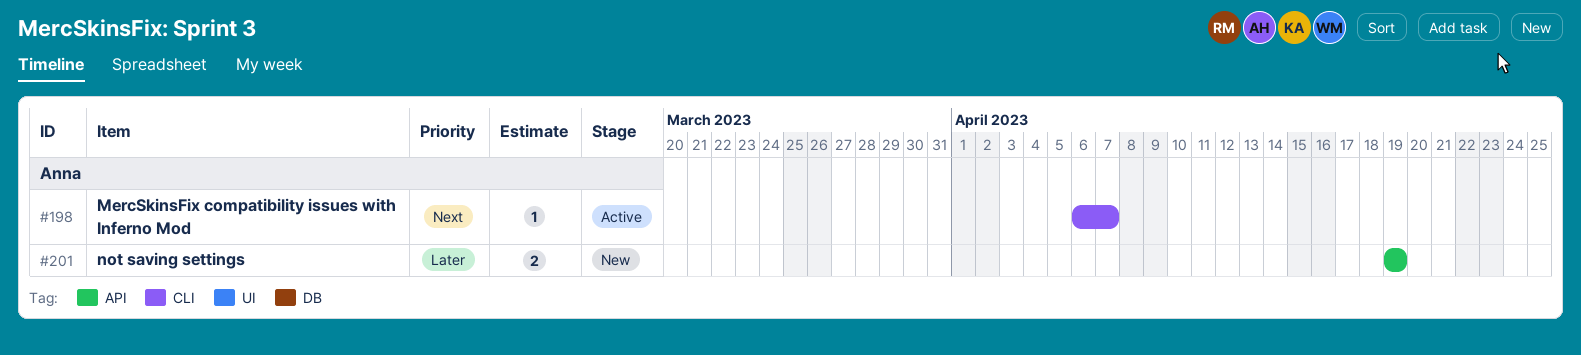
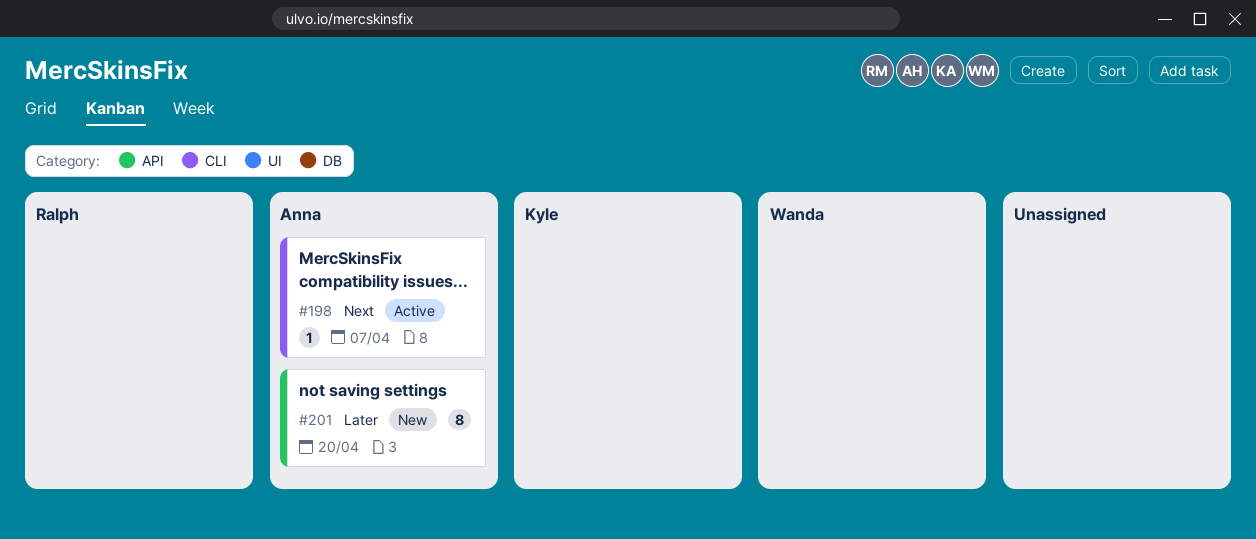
#201, estimate: 2 -> 8
#201, due: Apr 19 -> Apr 20

